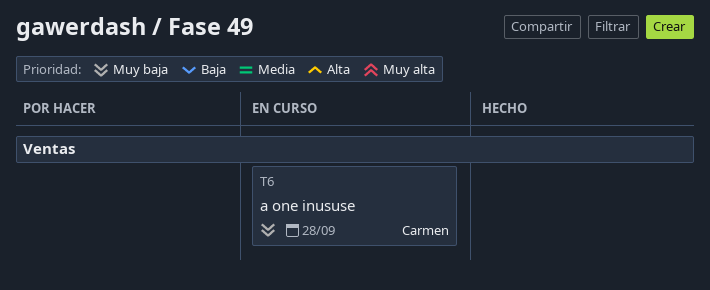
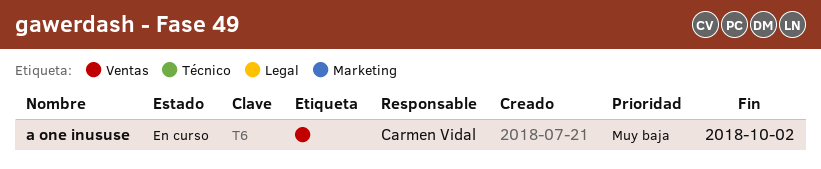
T6, due: Sep 28 -> Oct 2

